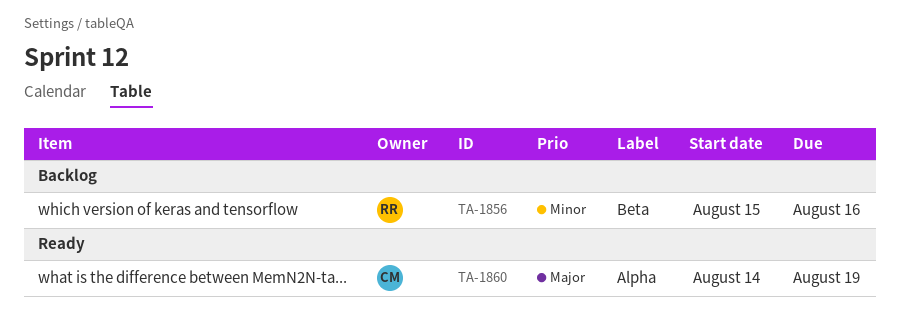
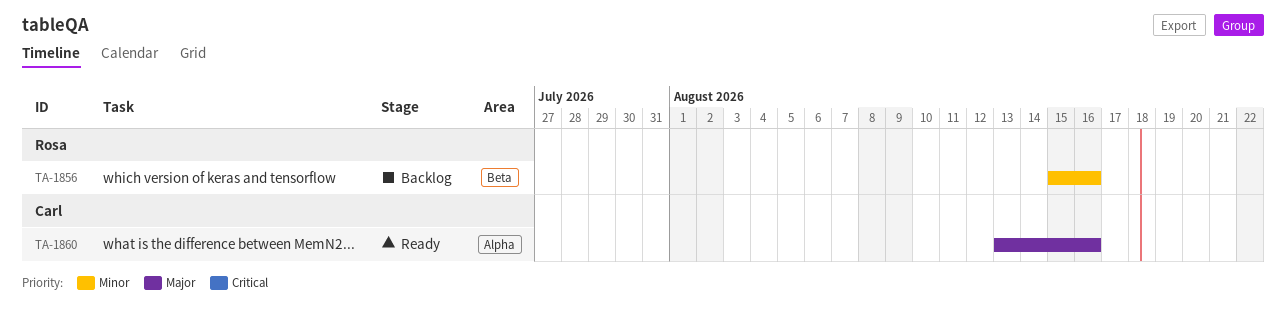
TA-1860, start: Aug 14 -> Aug 13
TA-1860, due: Aug 19 -> Aug 16

